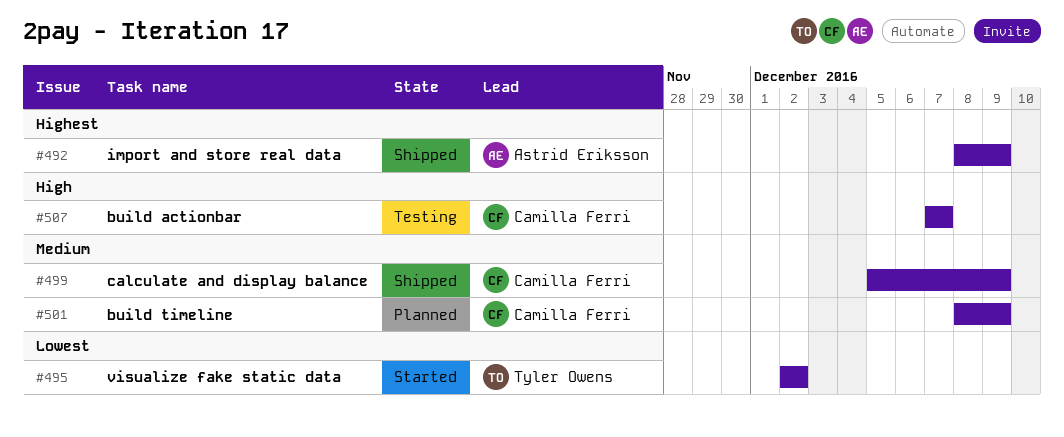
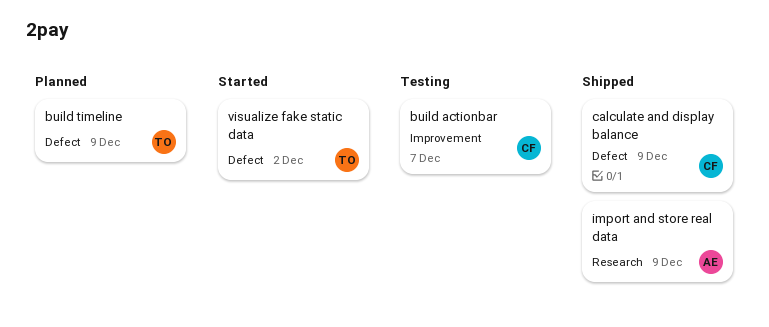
build timeline, owner: Camilla Ferri -> Tyler Owens

